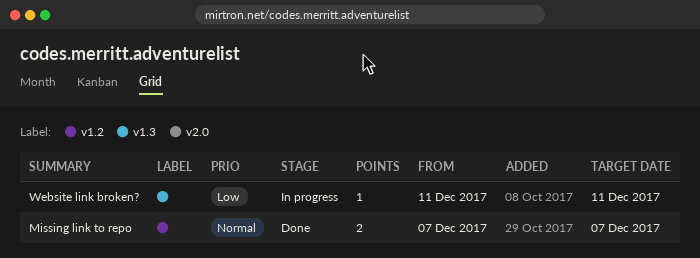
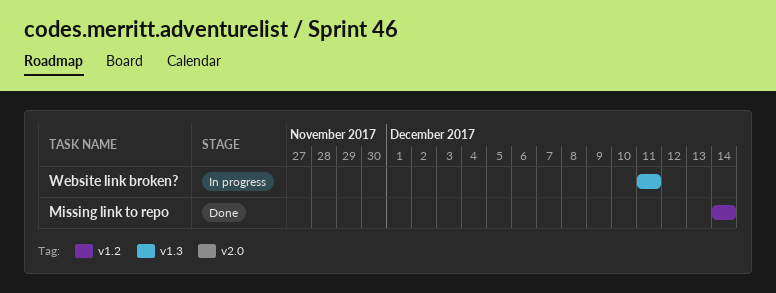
Missing link to repo, start: Dec 7 -> Dec 14
Missing link to repo, due: Dec 7 -> Dec 14

